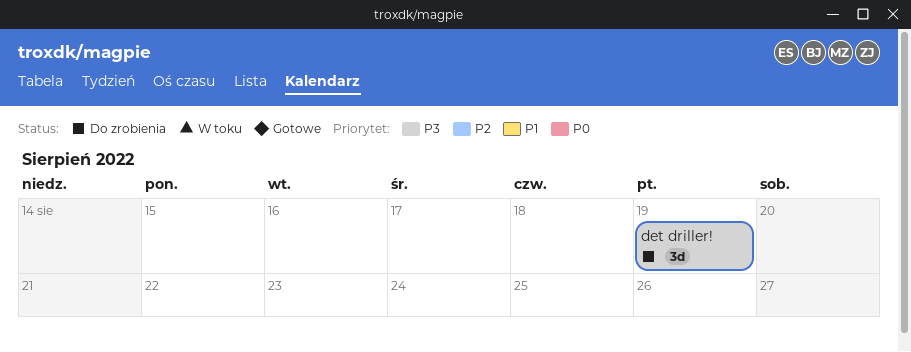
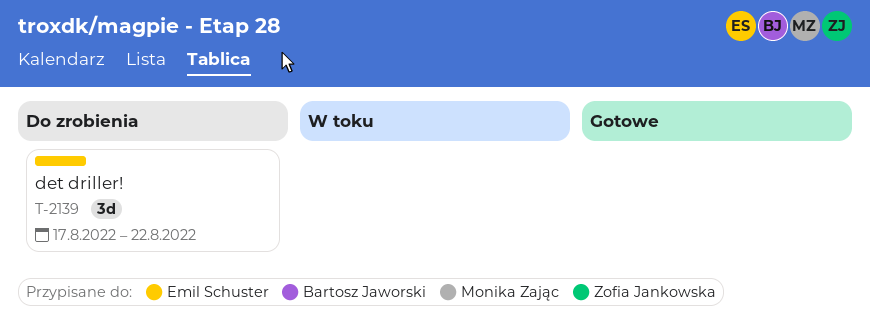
det driller!, due: Aug 19 -> Aug 22

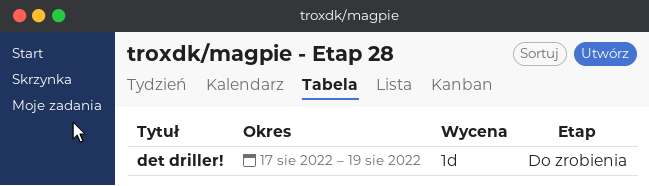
det driller!, estimate: 3d -> 1d
det driller!, due: Aug 22 -> Aug 19

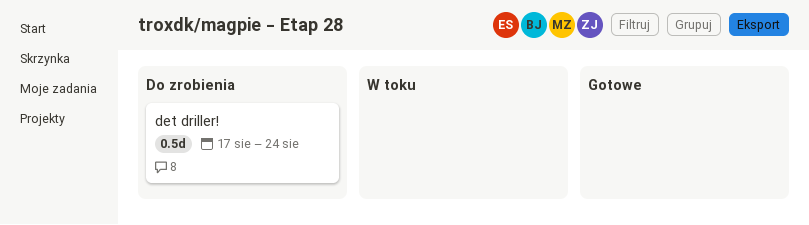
det driller!, estimate: 1d -> 0.5d
det driller!, due: Aug 19 -> Aug 24

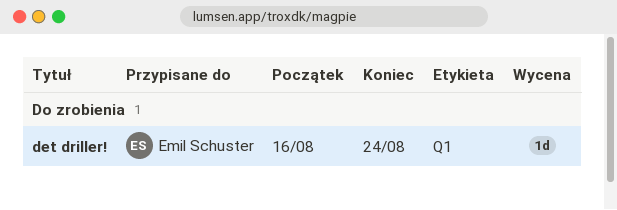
det driller!, estimate: 0.5d -> 1d
det driller!, start: Aug 17 -> Aug 16

